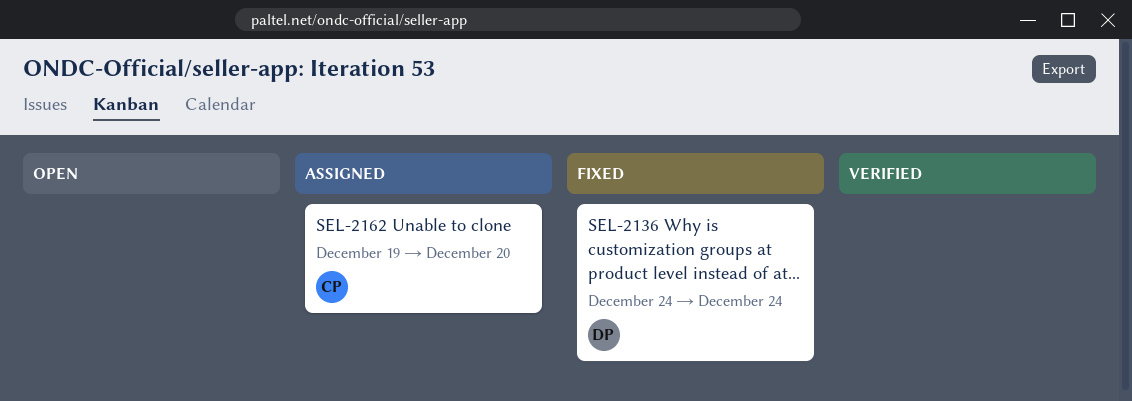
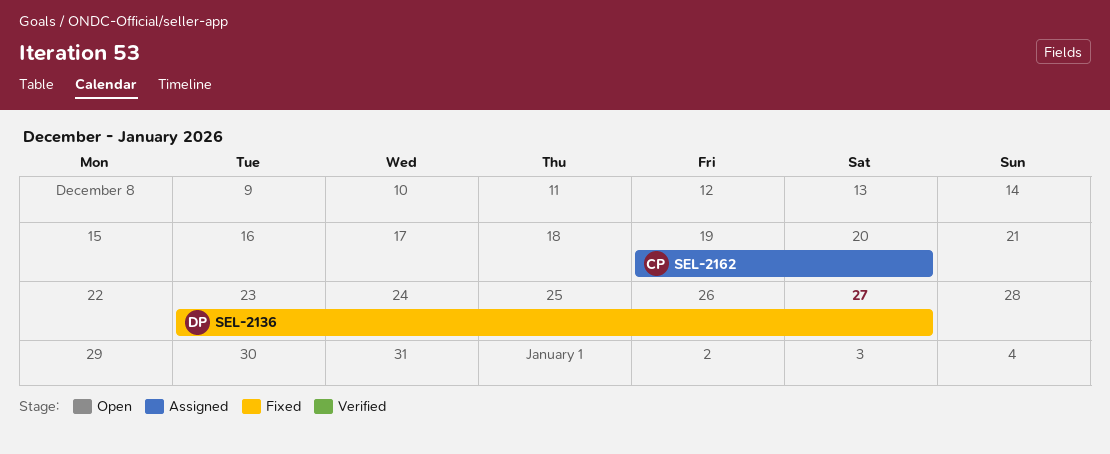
SEL-2136, start: Dec 24 -> Dec 23
SEL-2136, due: Dec 24 -> Dec 27

